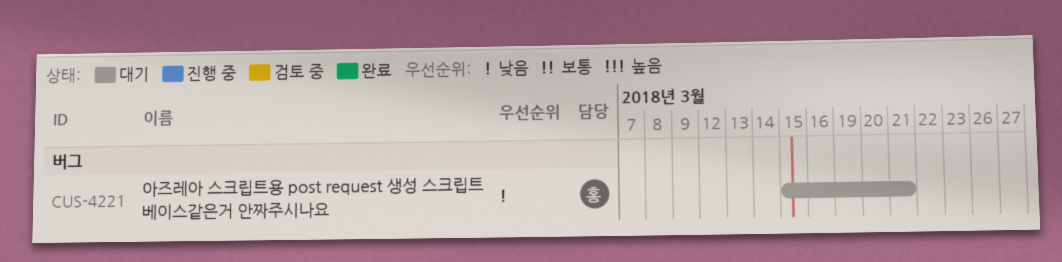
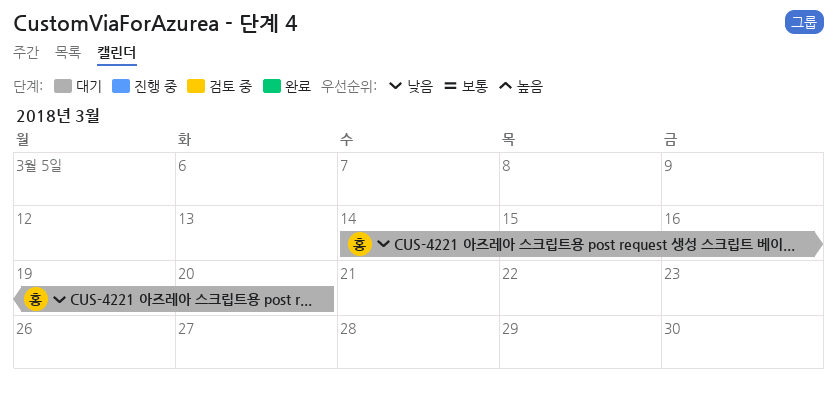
CUS-4221, start: Mar 15 -> Mar 14
CUS-4221, due: Mar 21 -> Mar 20

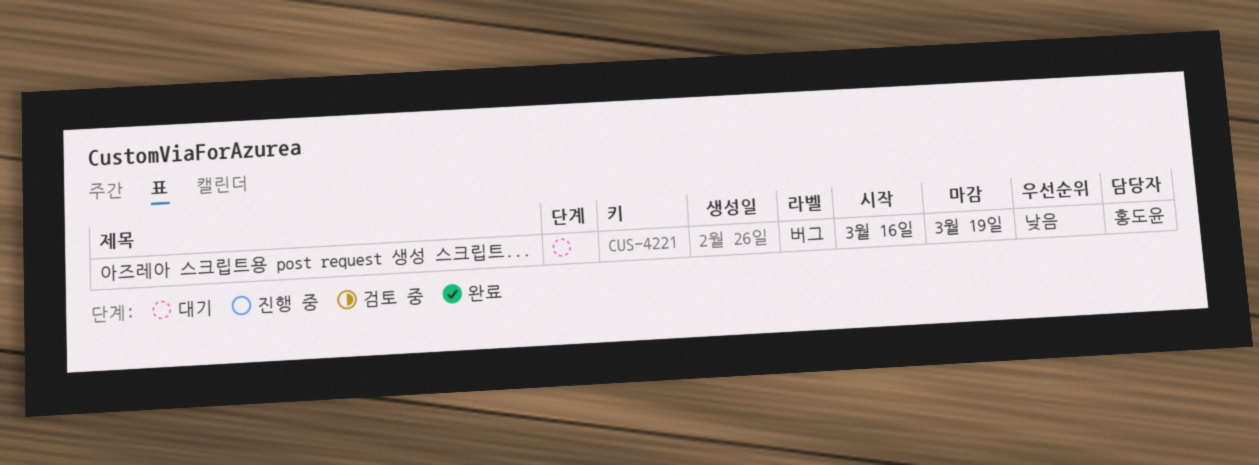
CUS-4221, start: Mar 14 -> Mar 16
CUS-4221, due: Mar 20 -> Mar 19

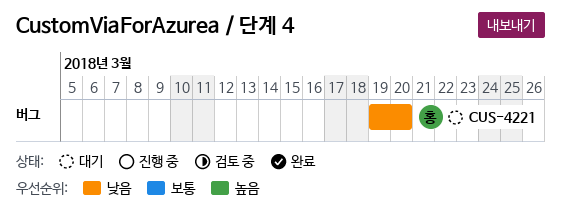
CUS-4221, start: Mar 16 -> Mar 19
CUS-4221, due: Mar 19 -> Mar 20

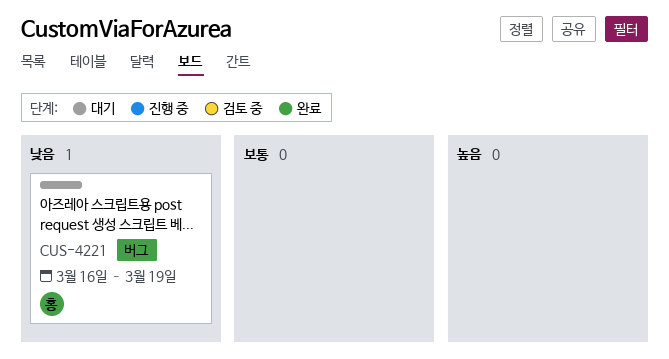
CUS-4221, start: Mar 19 -> Mar 16
CUS-4221, due: Mar 20 -> Mar 19

